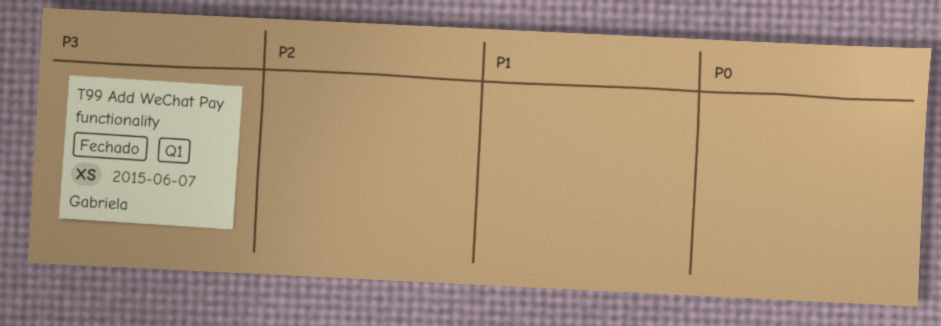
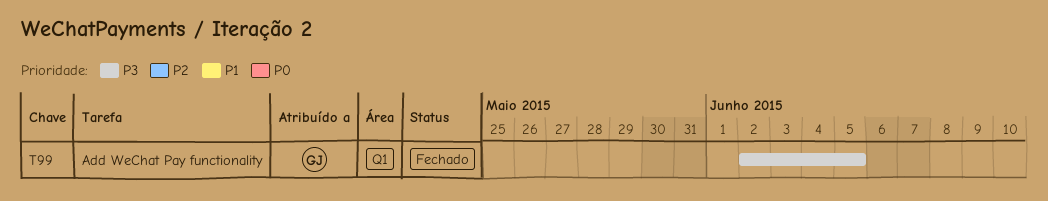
T99, due: Jun 7 -> Jun 5

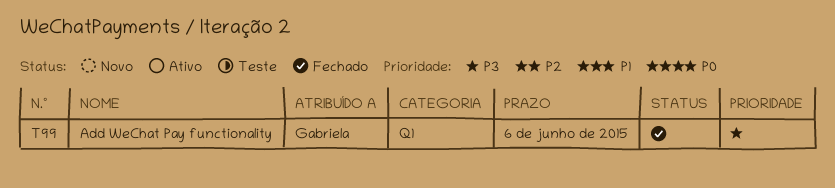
T99, due: Jun 5 -> Jun 6

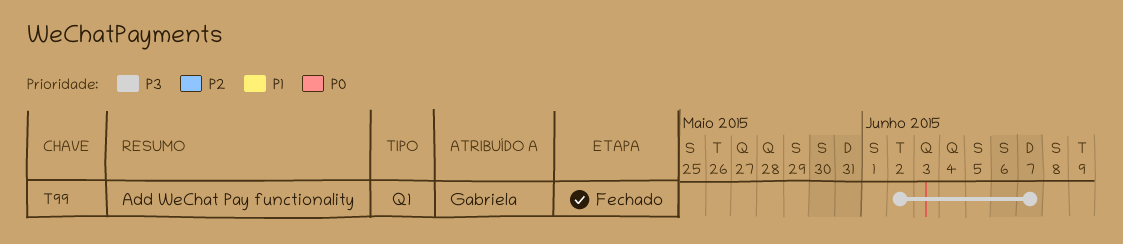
T99, due: Jun 6 -> Jun 7

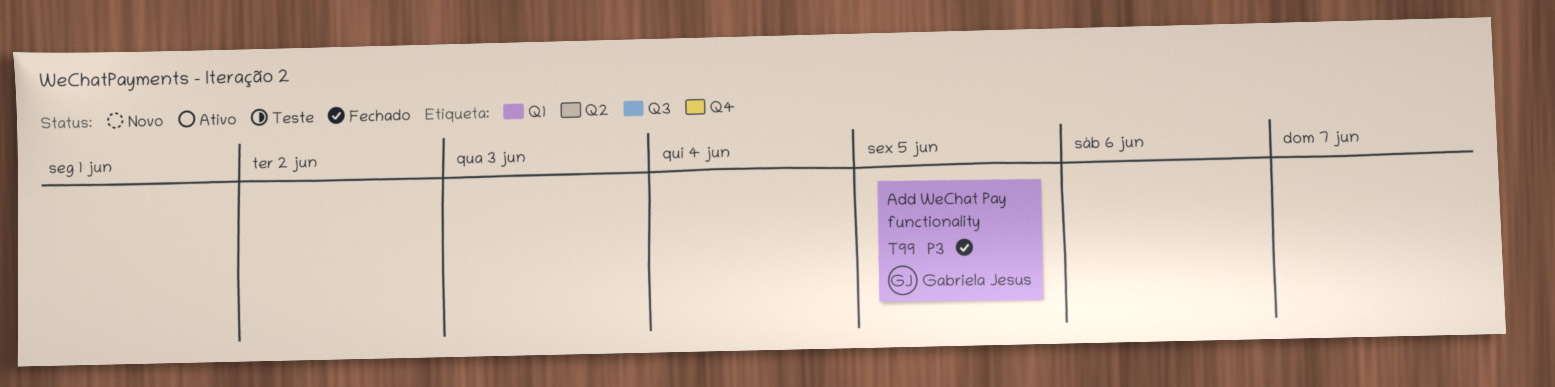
T99, due: Jun 7 -> Jun 5

